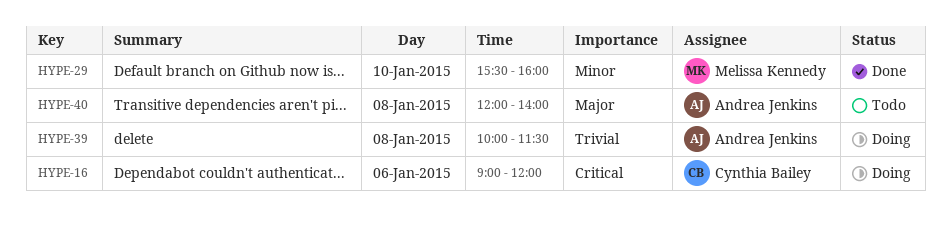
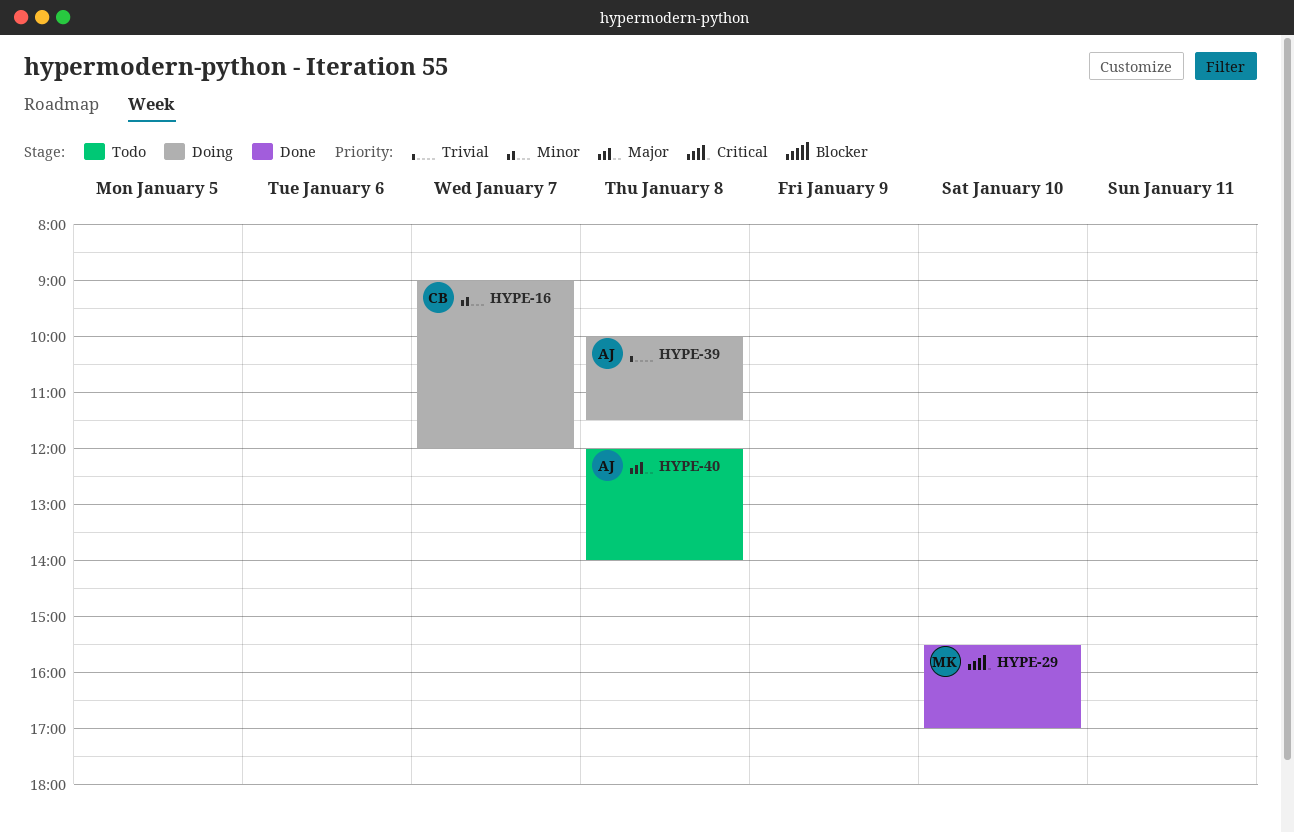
HYPE-16, priority: Critical -> Minor
HYPE-16, day: Jan 6 -> Jan 7
HYPE-29, priority: Minor -> Critical
HYPE-29, ends: 16:00 -> 17:00

